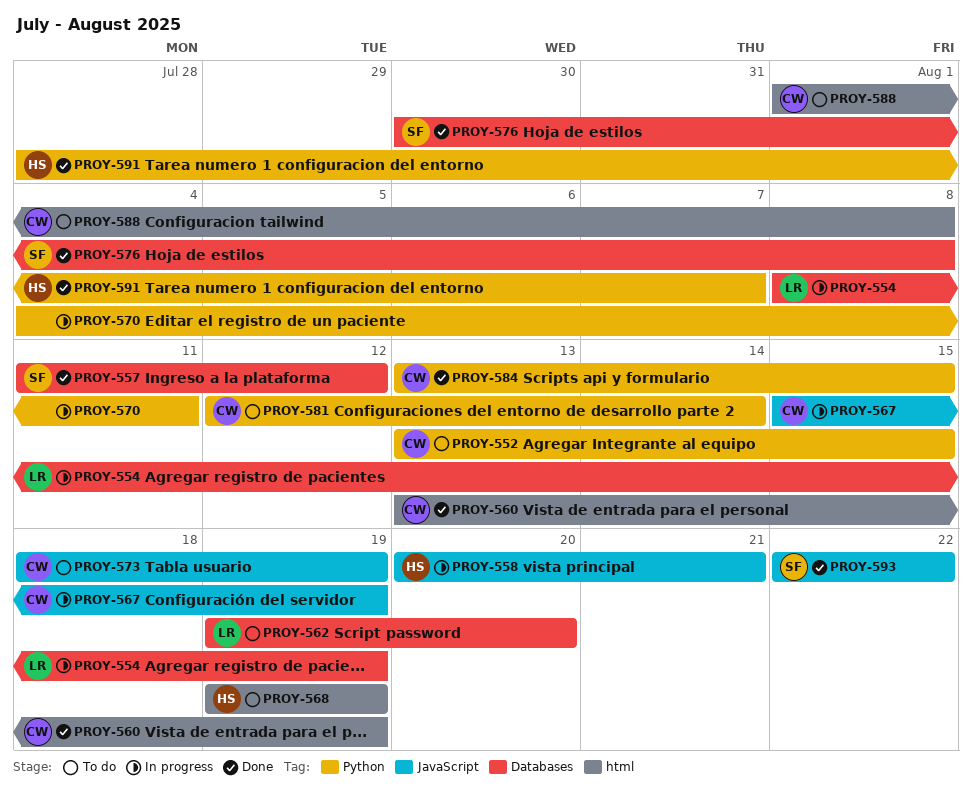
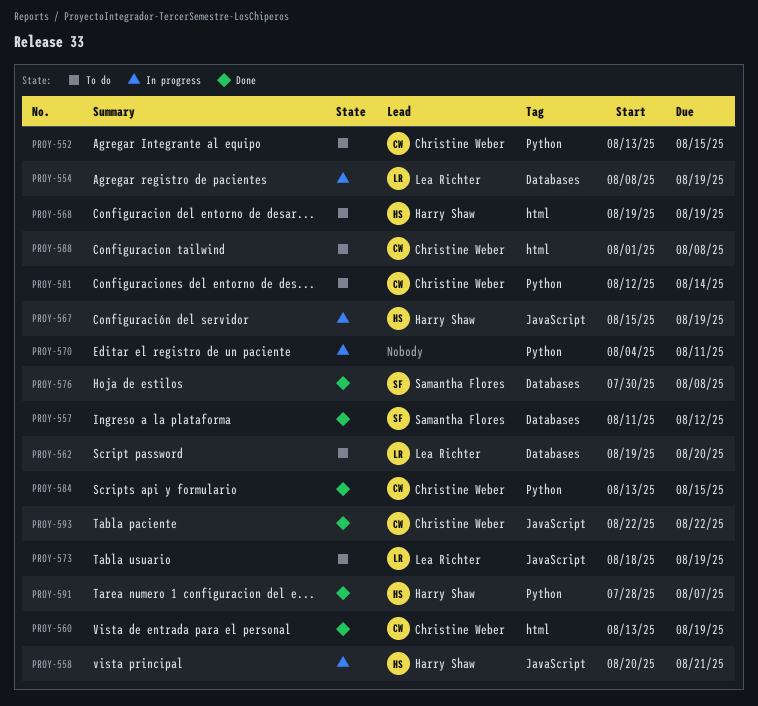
PROY-567, owner: Christine Weber -> Harry Shaw
PROY-573, owner: Christine Weber -> Lea Richter
PROY-593, owner: Samantha Flores -> Christine Weber

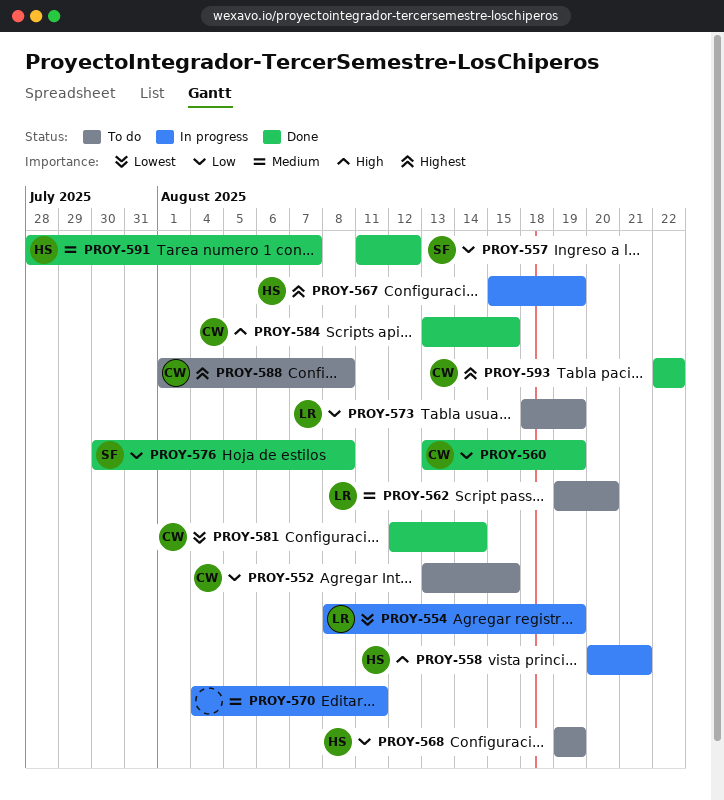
PROY-581, status: To do -> Done

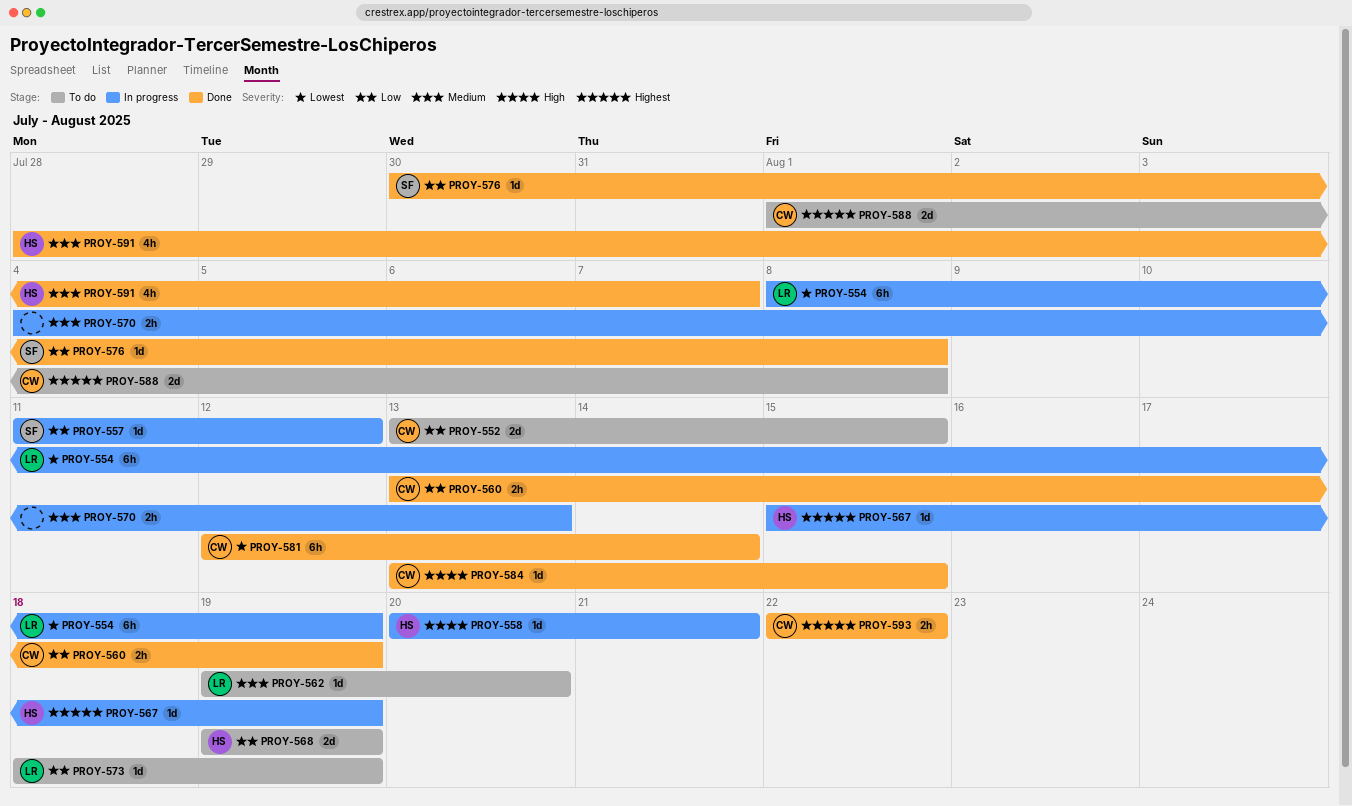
PROY-557, status: Done -> In progress
PROY-570, due: Aug 11 -> Aug 13

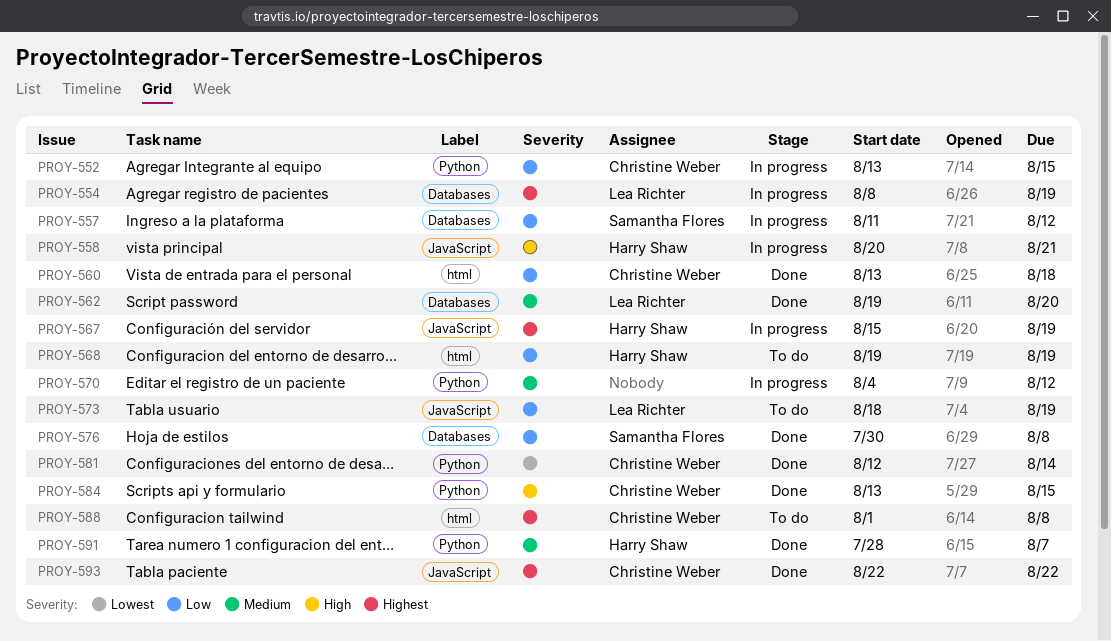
PROY-552, status: To do -> In progress
PROY-554, priority: Lowest -> Highest
PROY-560, due: Aug 19 -> Aug 18
PROY-562, status: To do -> Done
PROY-570, due: Aug 13 -> Aug 12

